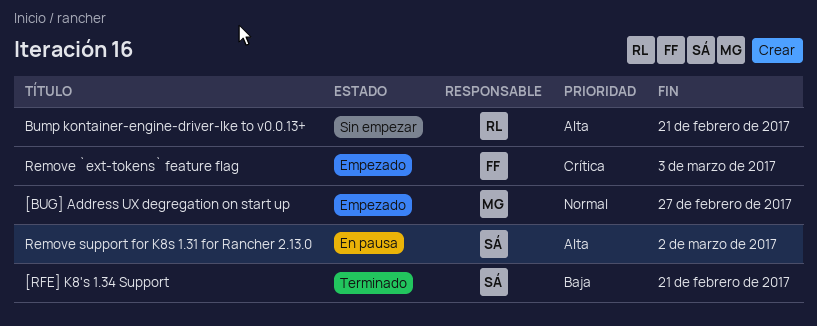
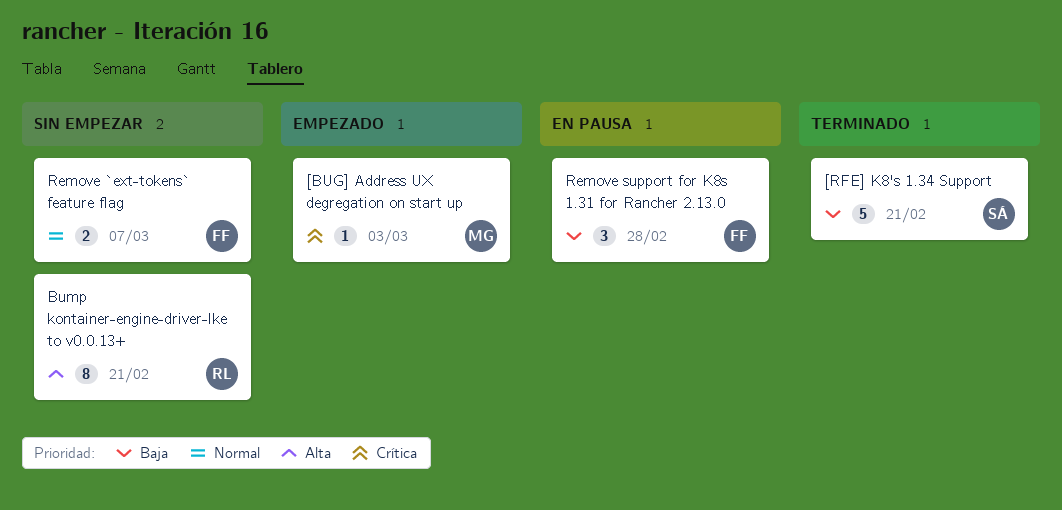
[BUG] Address UX degregation on start up, priority: Normal -> Crítica
[BUG] Address UX degregation on start up, due: Feb 27 -> Mar 3
Remove `ext-tokens` feature flag, status: Empezado -> Sin empezar
Remove `ext-tokens` feature flag, priority: Crítica -> Normal
Remove `ext-tokens` feature flag, due: Mar 3 -> Mar 7
Remove support for K8s 1.31 for Rancher 2.13.0, owner: SÁ -> FF
Remove support for K8s 1.31 for Rancher 2.13.0, priority: Alta -> Baja
Remove support for K8s 1.31 for Rancher 2.13.0, due: Mar 2 -> Feb 28

